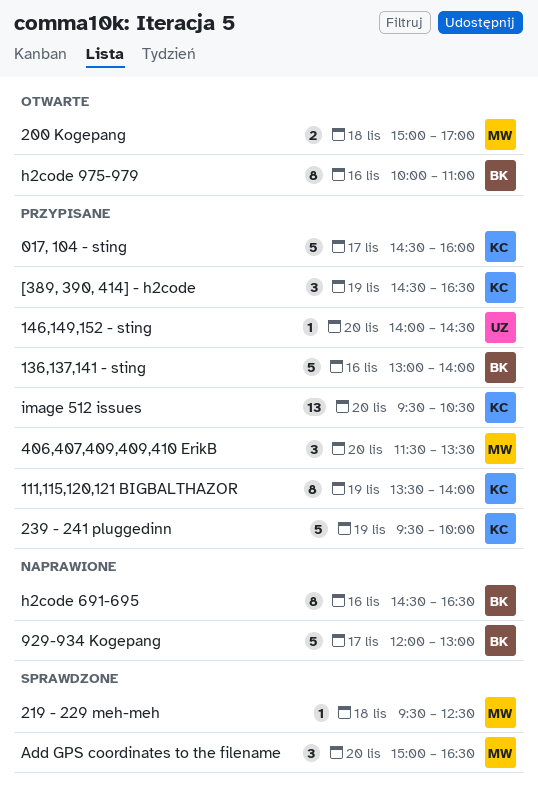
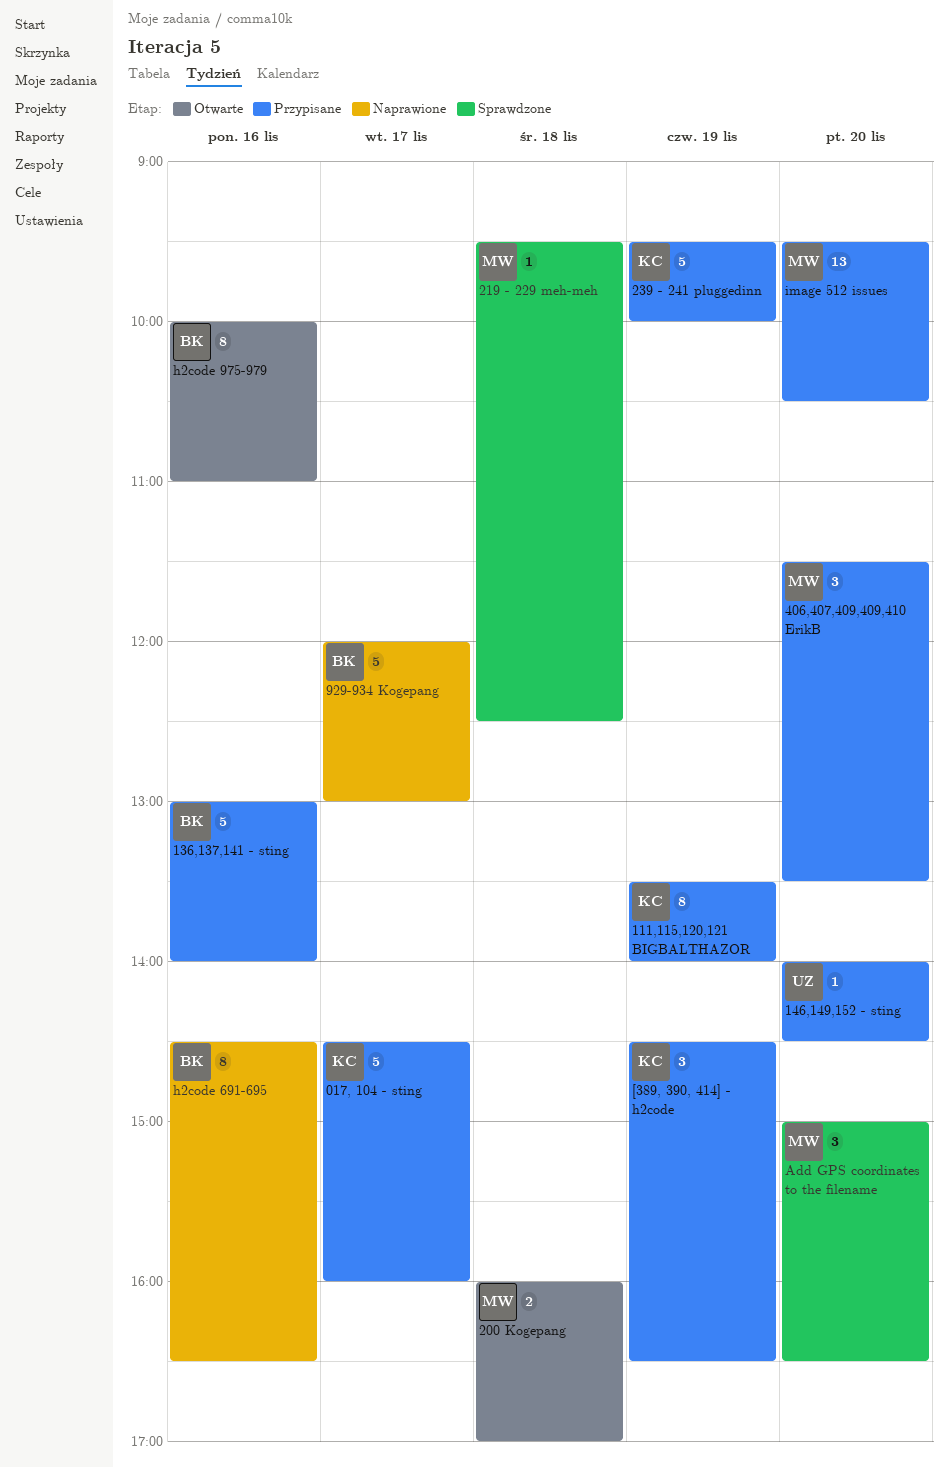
200 Kogepang, begins: 15:00 -> 16:00
image 512 issues, owner: KC -> MW

